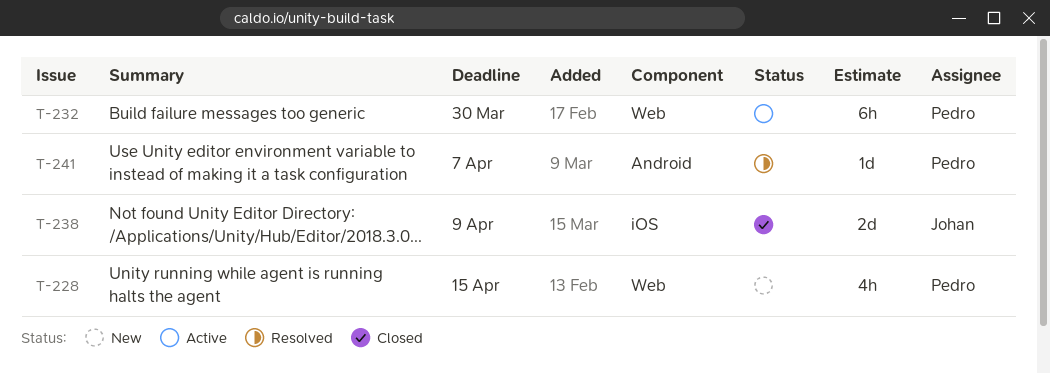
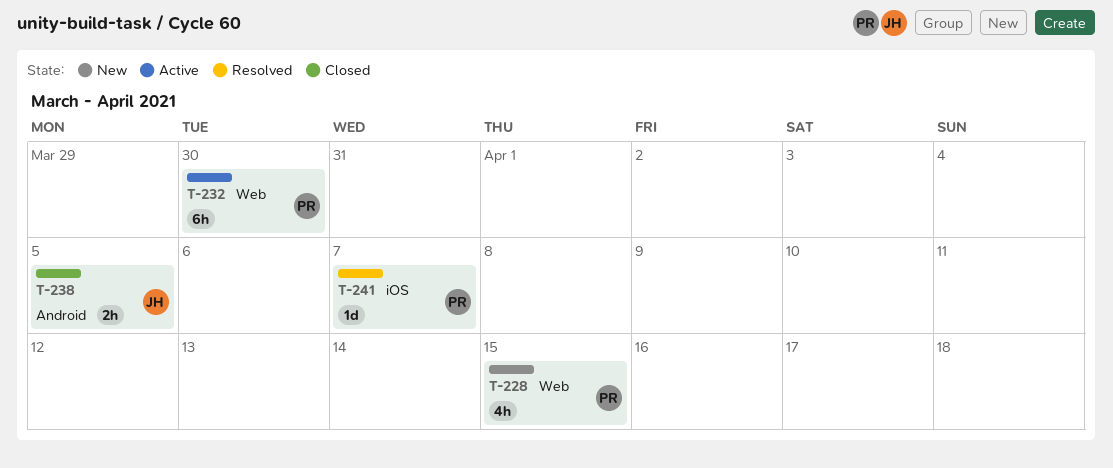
T-238, label: iOS -> Android
T-238, estimate: 2d -> 2h
T-238, due: Apr 9 -> Apr 5
T-241, label: Android -> iOS

